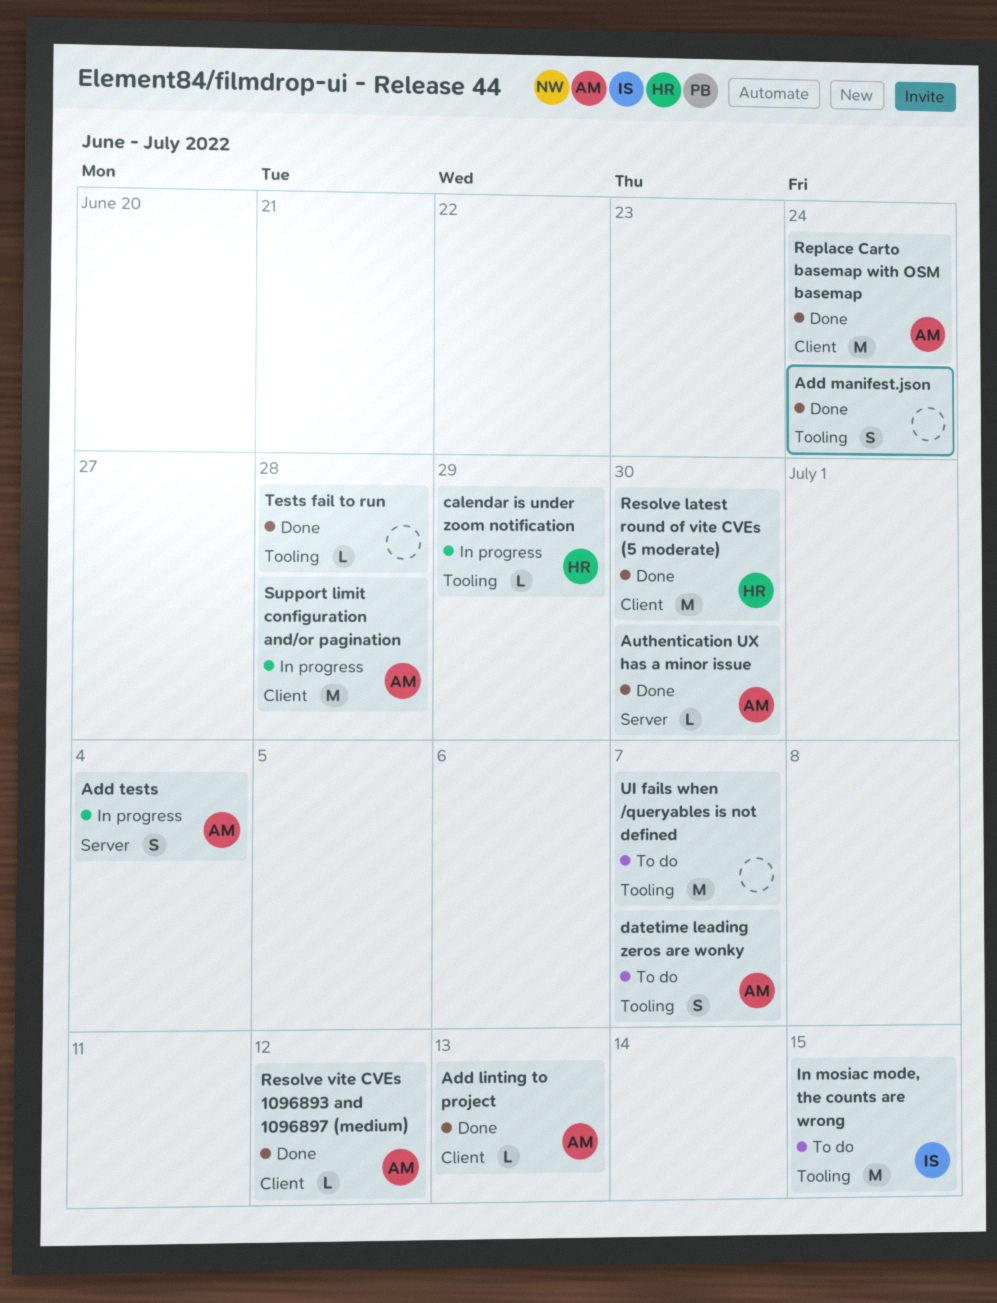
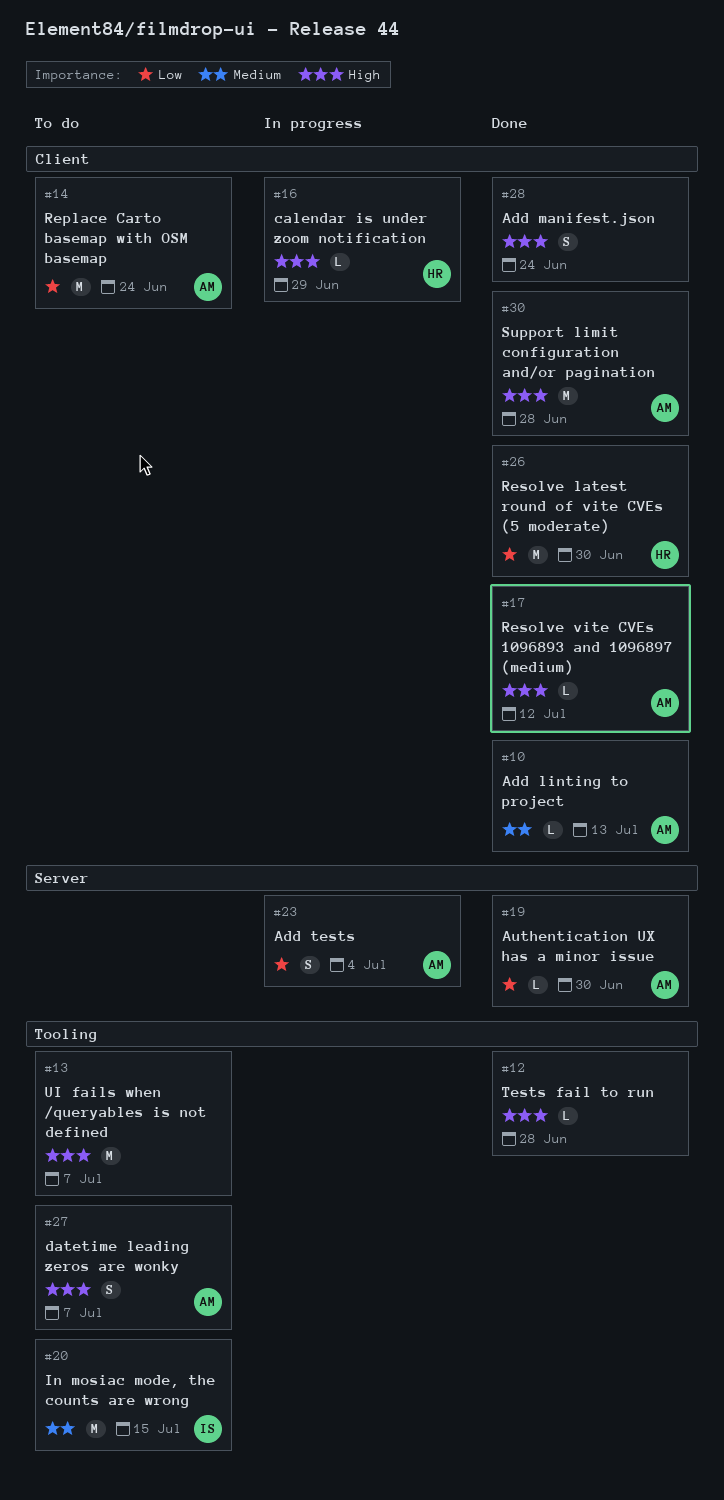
Add manifest.json, label: Tooling -> Client
calendar is under zoom notification, label: Tooling -> Client
Replace Carto basemap with OSM basemap, status: Done -> To do
Support limit configuration and/or pagination, status: In progress -> Done

